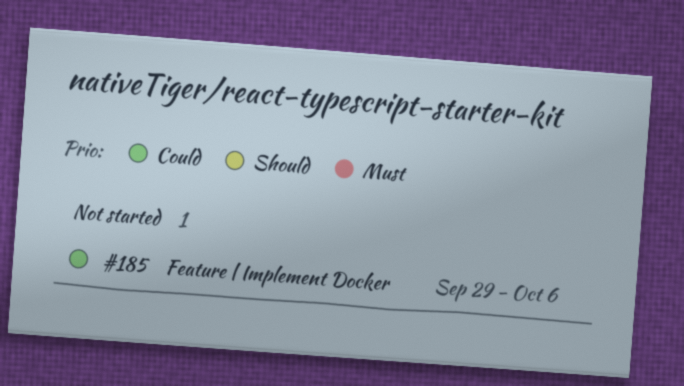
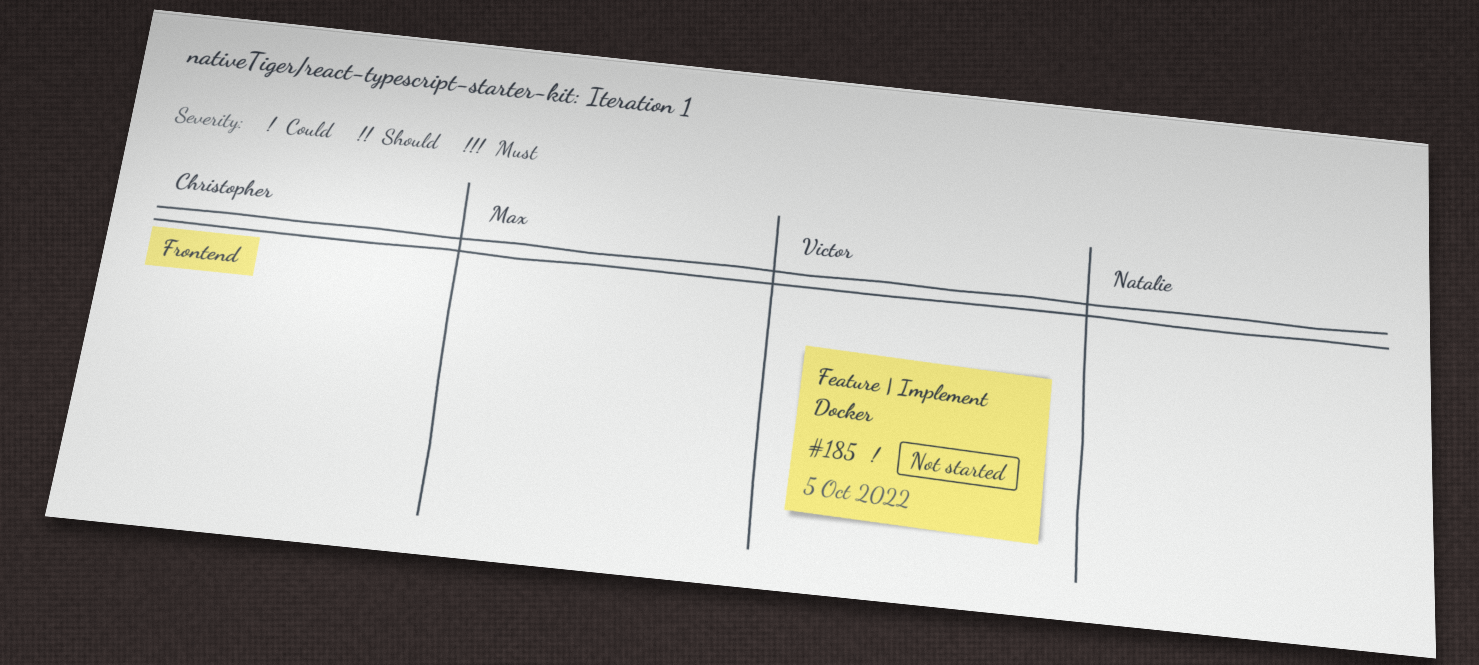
#185, due: Oct 6 -> Oct 5

